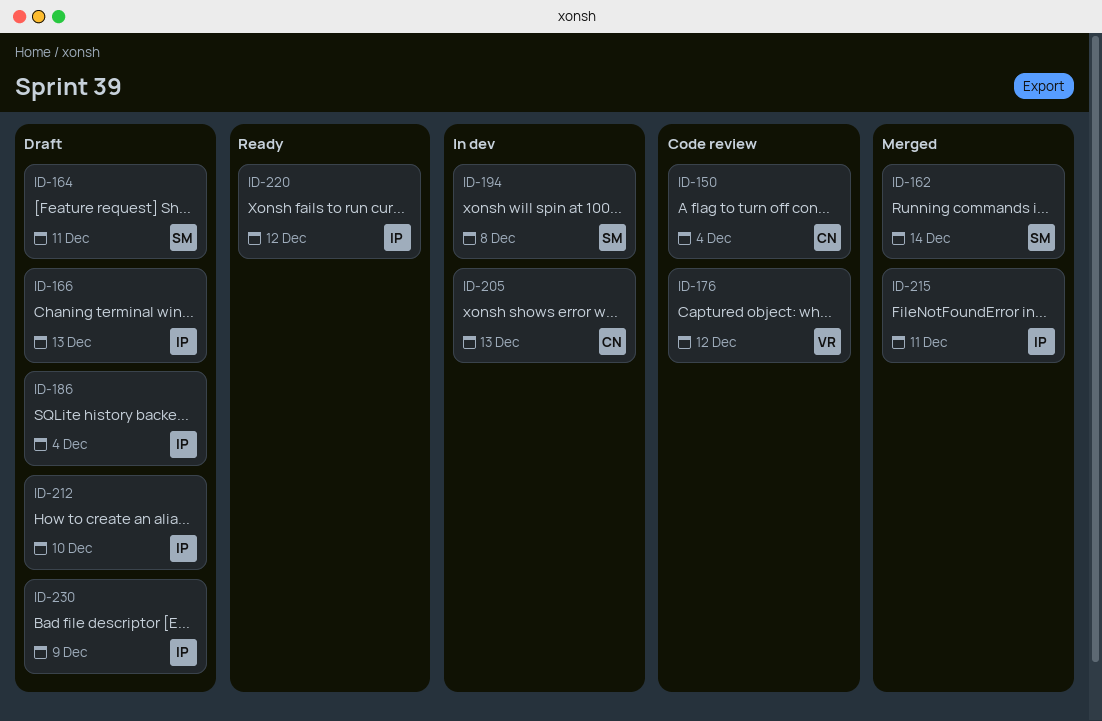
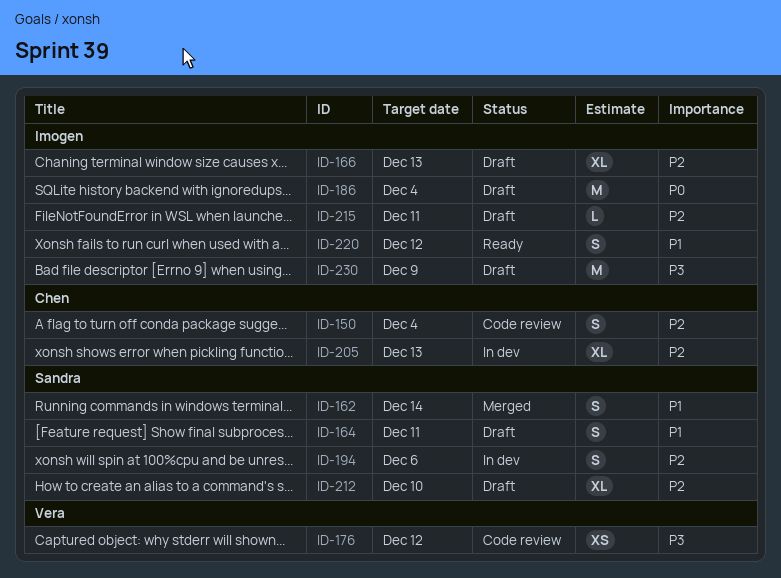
ID-194, due: Dec 8 -> Dec 6
ID-212, owner: Imogen -> Sandra
ID-215, status: Merged -> Draft

